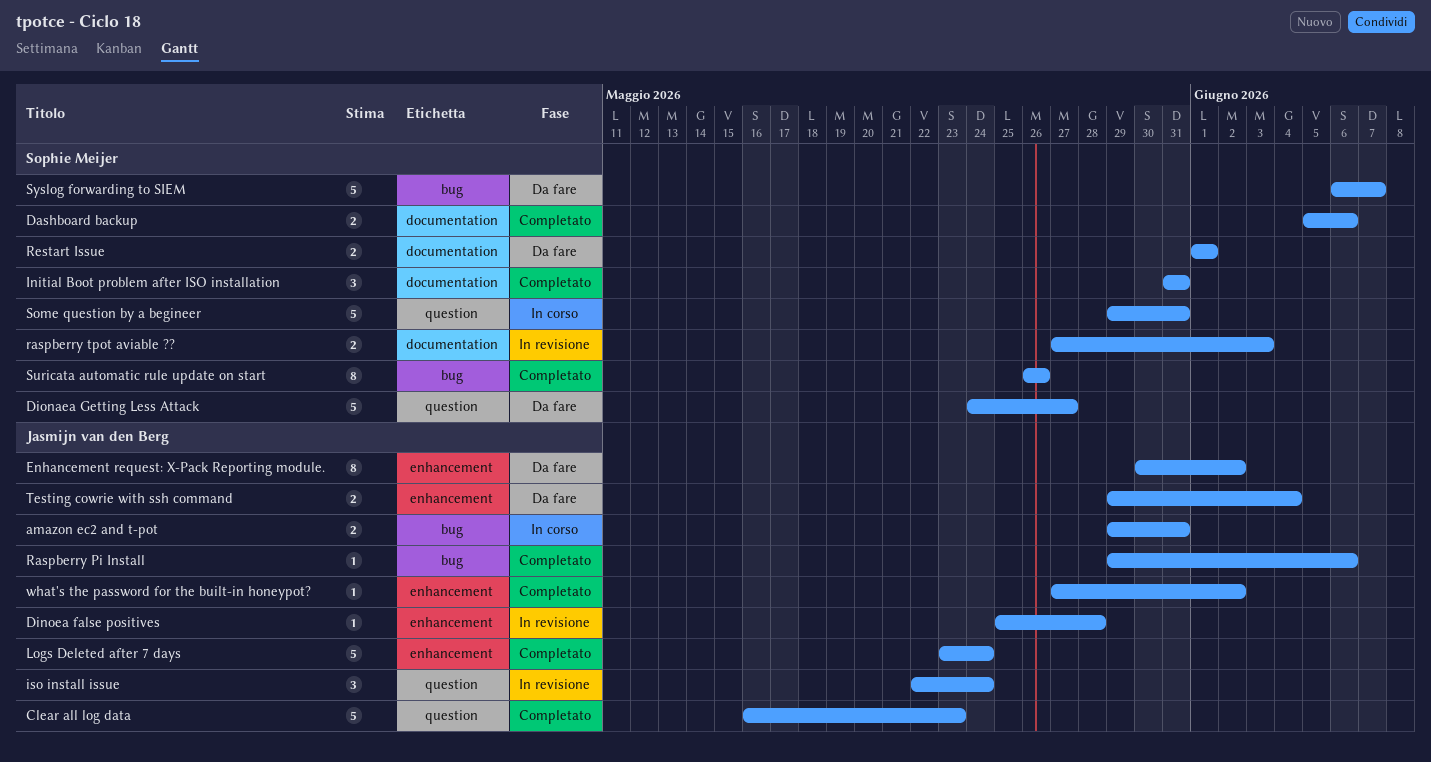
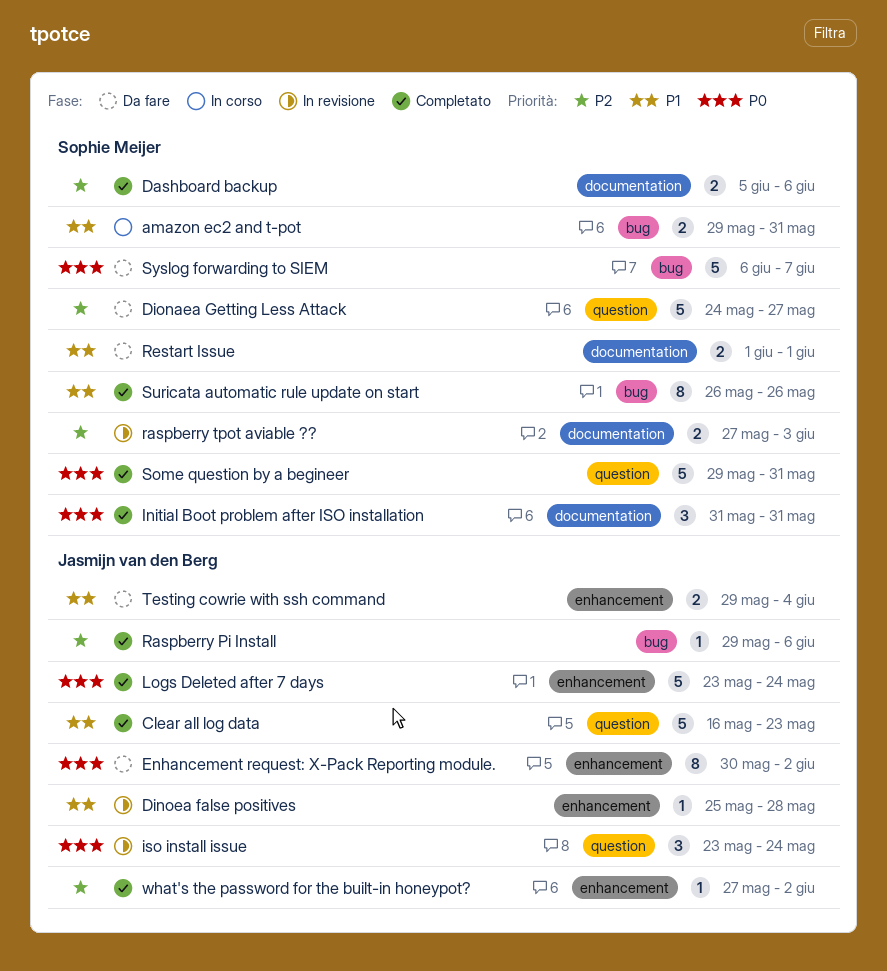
amazon ec2 and t-pot, owner: Jasmijn van den Berg -> Sophie Meijer
iso install issue, start: May 22 -> May 23
Some question by a begineer, status: In corso -> Completato

